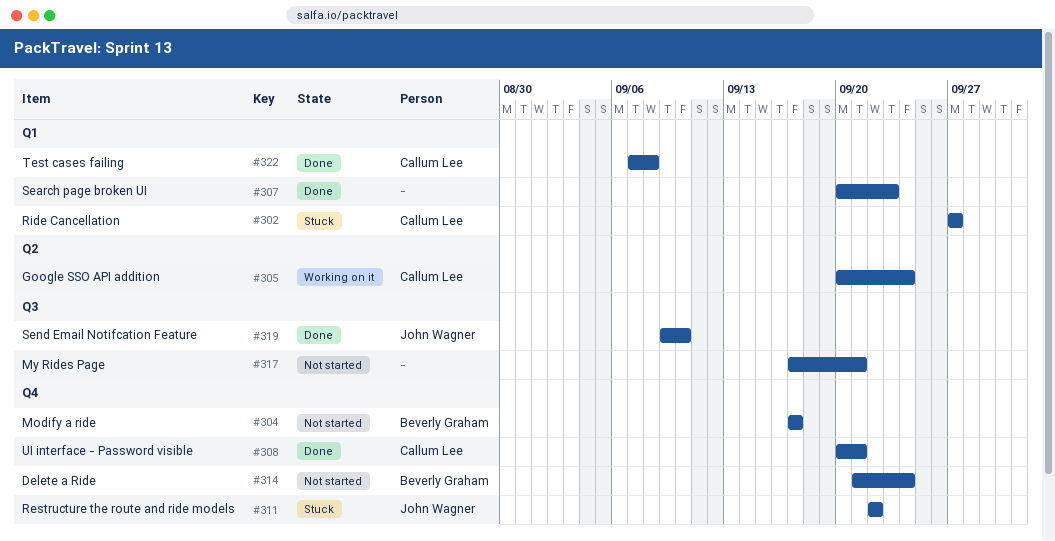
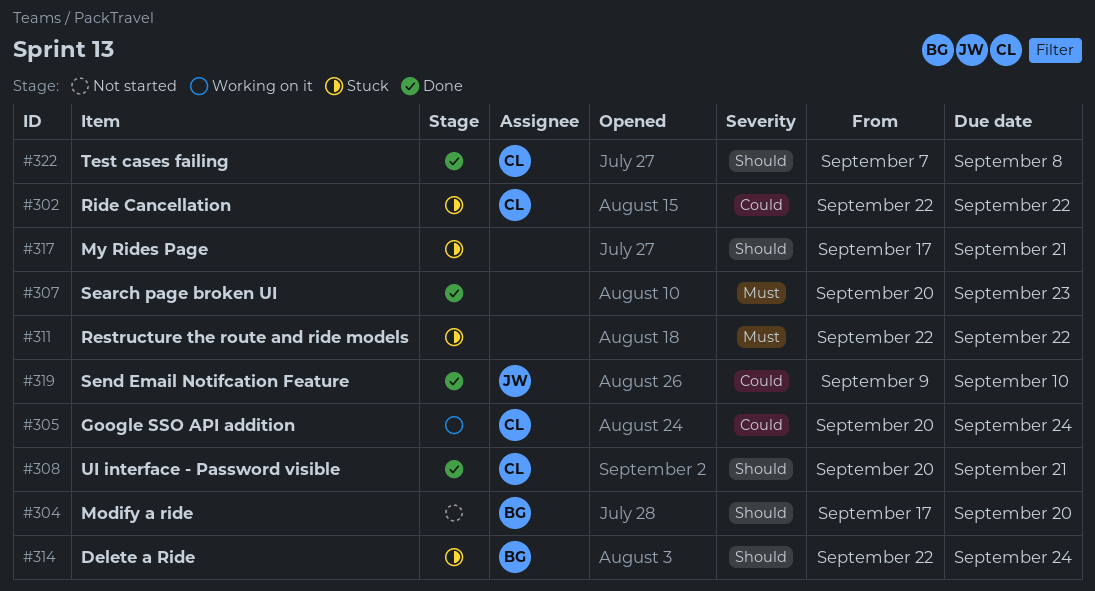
#302, start: Sep 27 -> Sep 22
#302, due: Sep 27 -> Sep 22
#304, due: Sep 17 -> Sep 20
#311, owner: John Wagner -> none
#314, status: Not started -> Stuck
#314, start: Sep 21 -> Sep 22
#317, status: Not started -> Stuck

